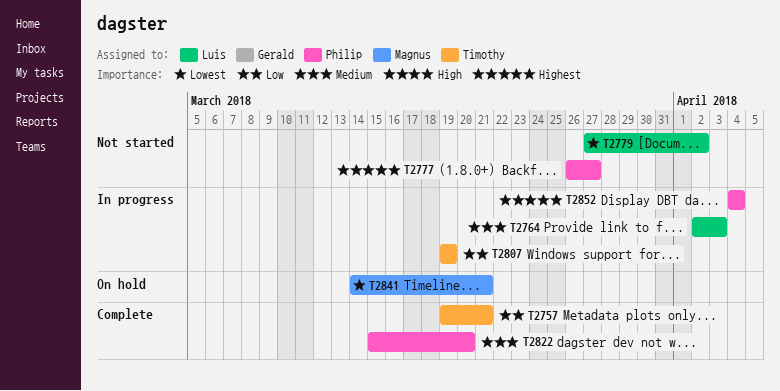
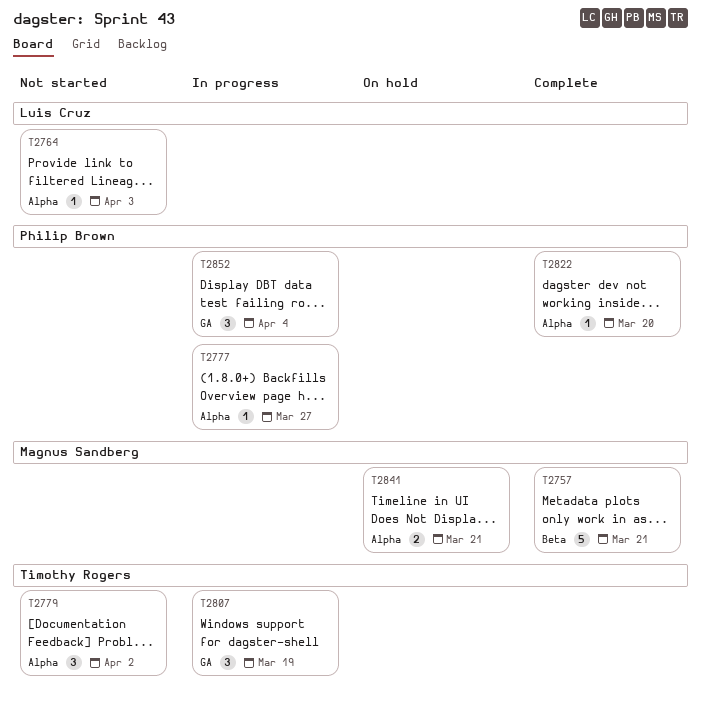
T2757, owner: Timothy Rogers -> Magnus Sandberg
T2764, status: In progress -> Not started
T2777, status: Not started -> In progress
T2779, owner: Luis Cruz -> Timothy Rogers

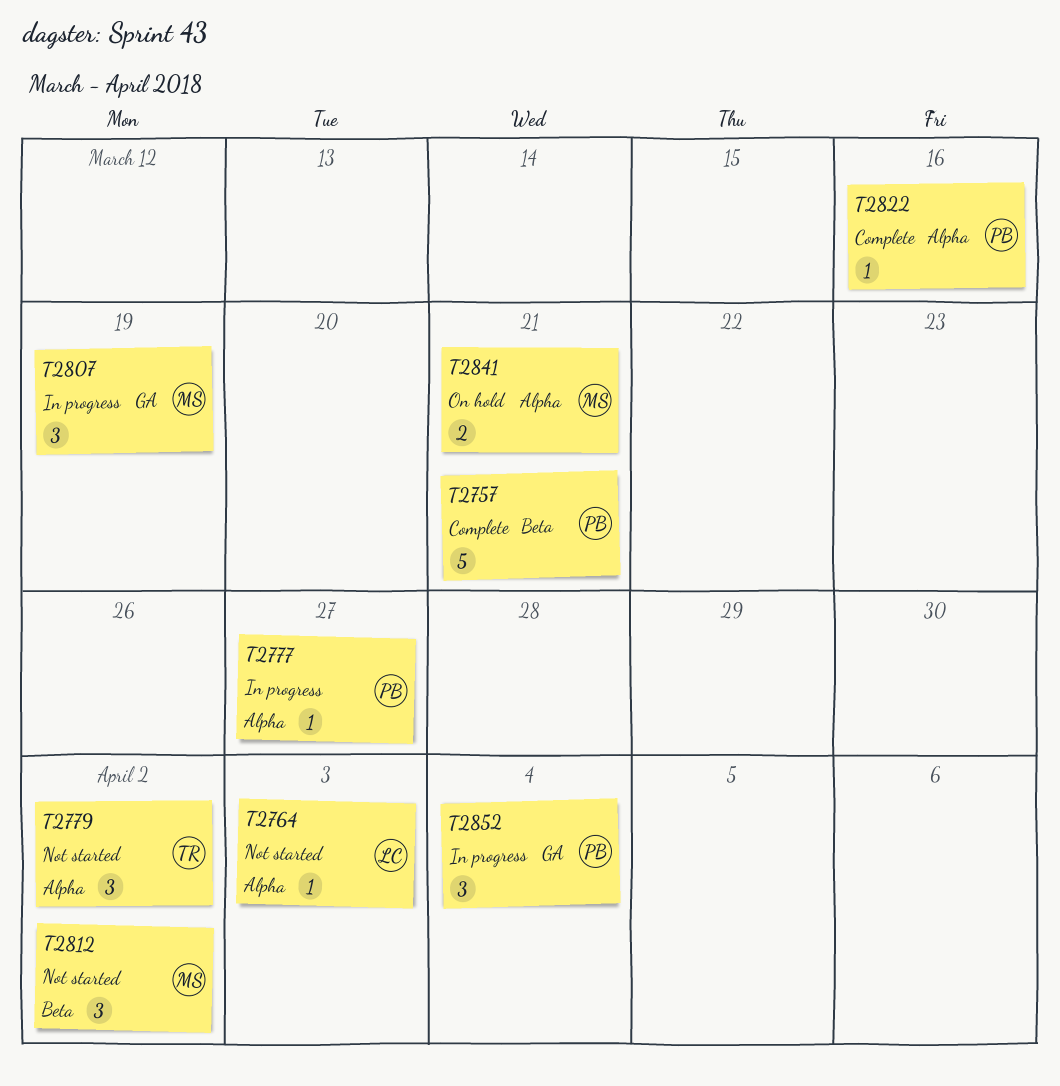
T2757, owner: Magnus Sandberg -> Philip Brown
T2807, owner: Timothy Rogers -> Magnus Sandberg
T2812: none -> present
T2822, due: Mar 20 -> Mar 16

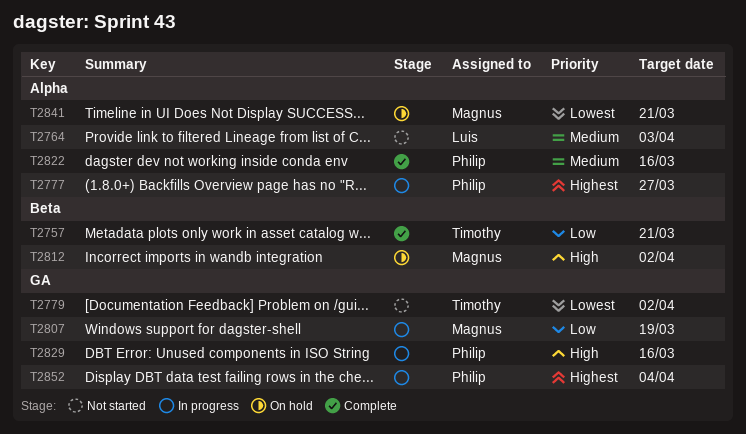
T2757, owner: Philip -> Timothy
T2779, label: Alpha -> GA
T2812, status: Not started -> On hold
T2829: none -> present

